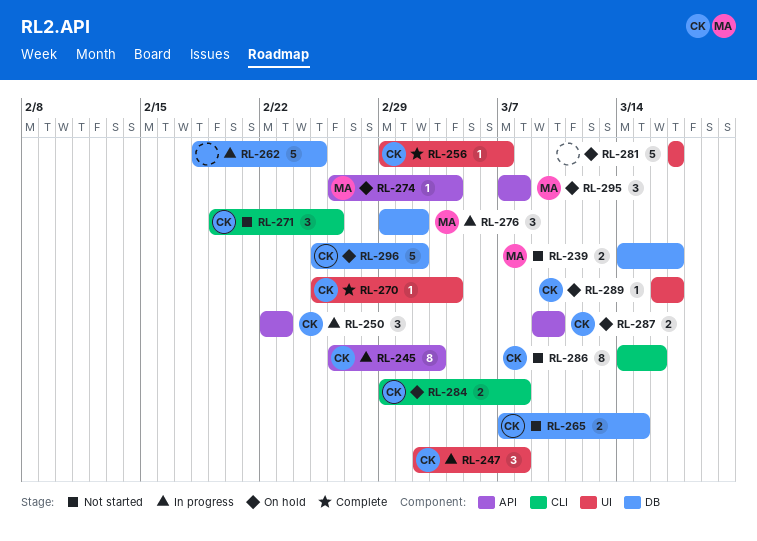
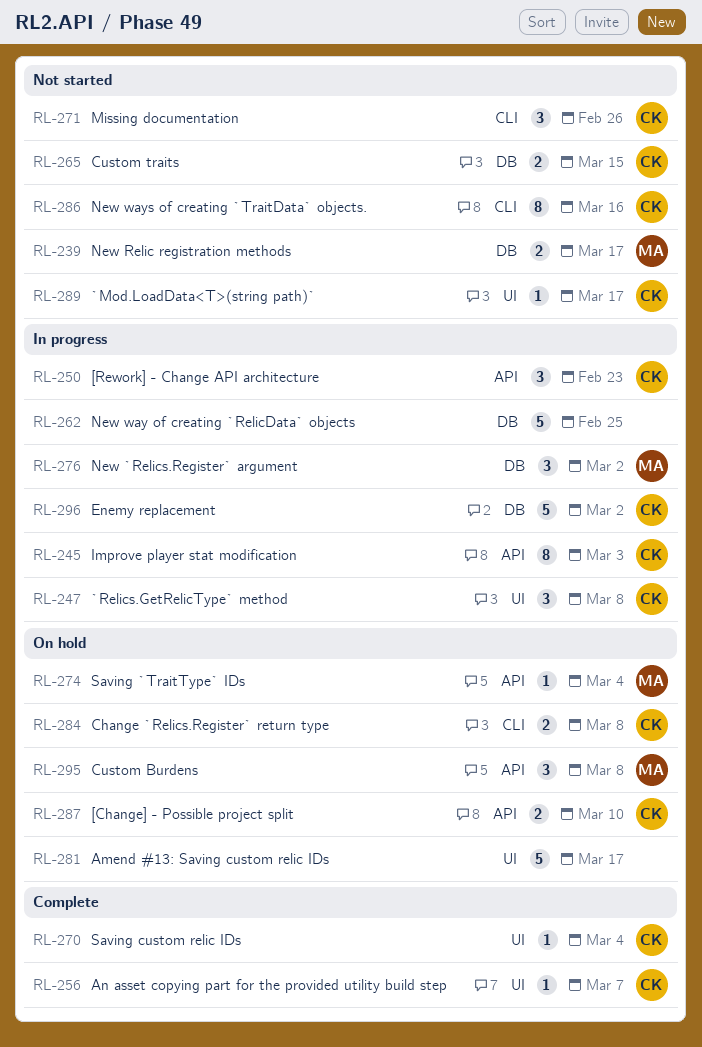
RL-289, status: On hold -> Not started
RL-296, status: On hold -> In progress

